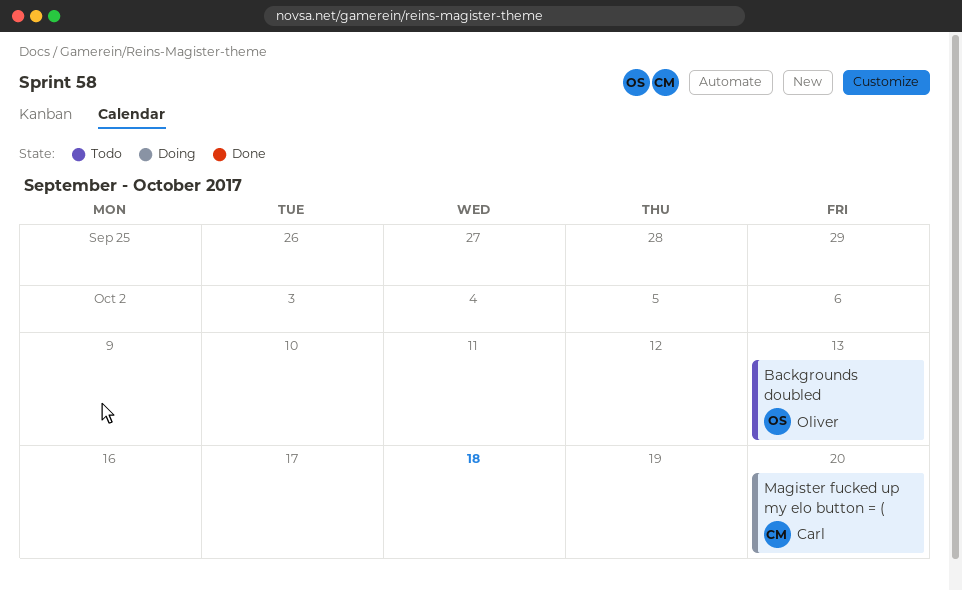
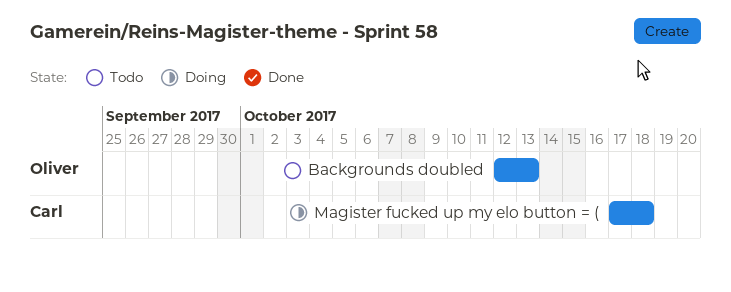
Magister fucked up my elo button = (, due: Oct 20 -> Oct 18

